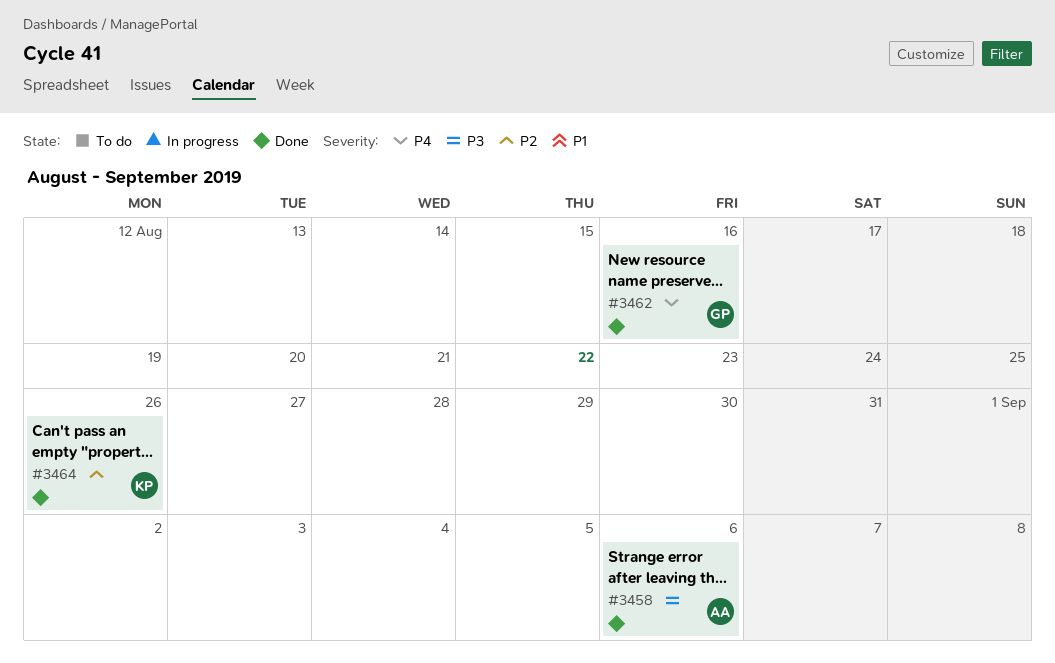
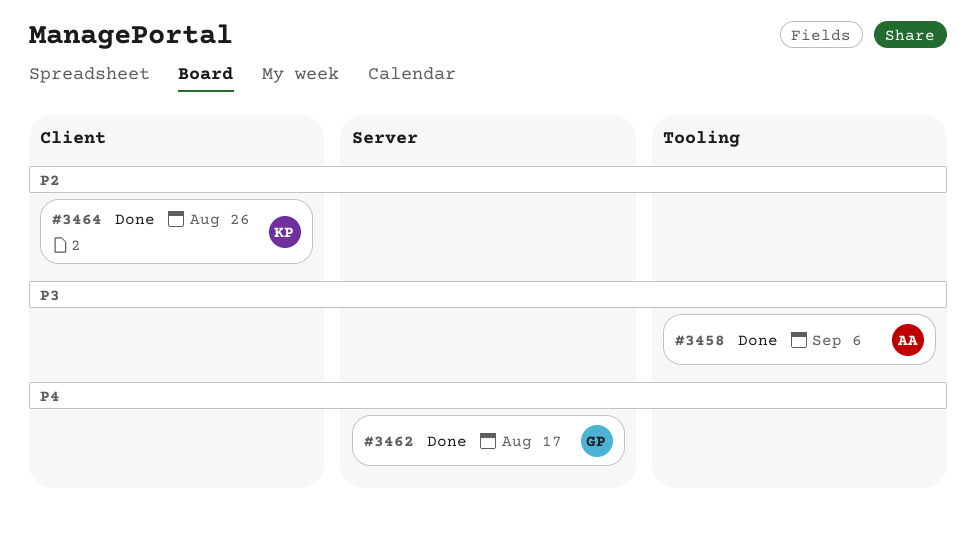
#3462, due: Aug 16 -> Aug 17

